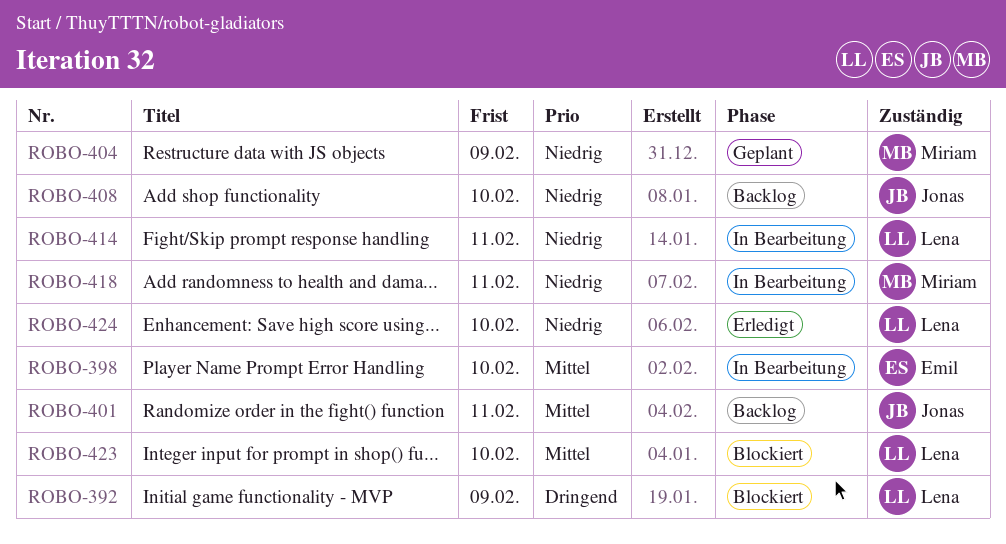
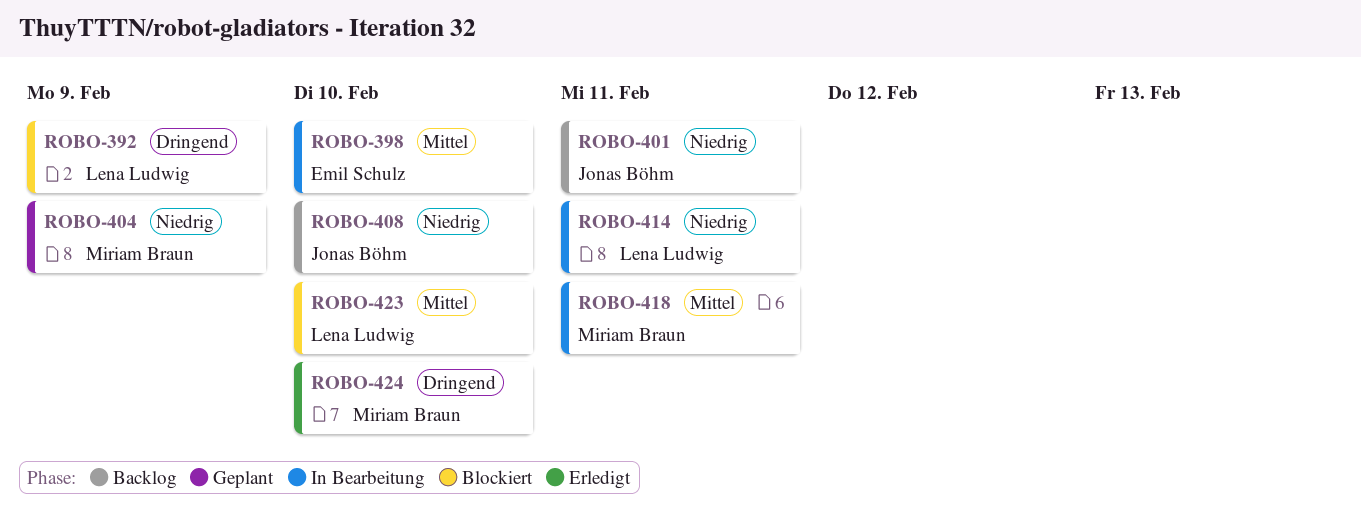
ROBO-401, priority: Mittel -> Niedrig
ROBO-418, priority: Niedrig -> Mittel
ROBO-424, owner: Lena Ludwig -> Miriam Braun
ROBO-424, priority: Niedrig -> Dringend

